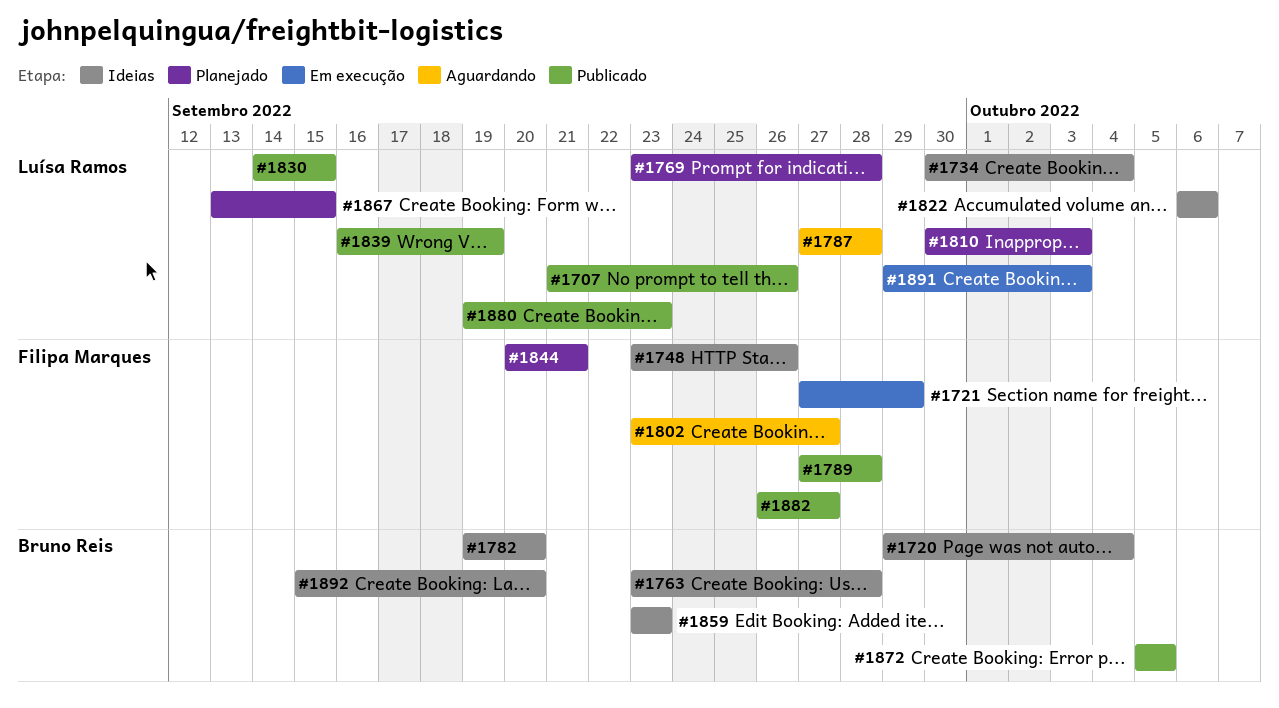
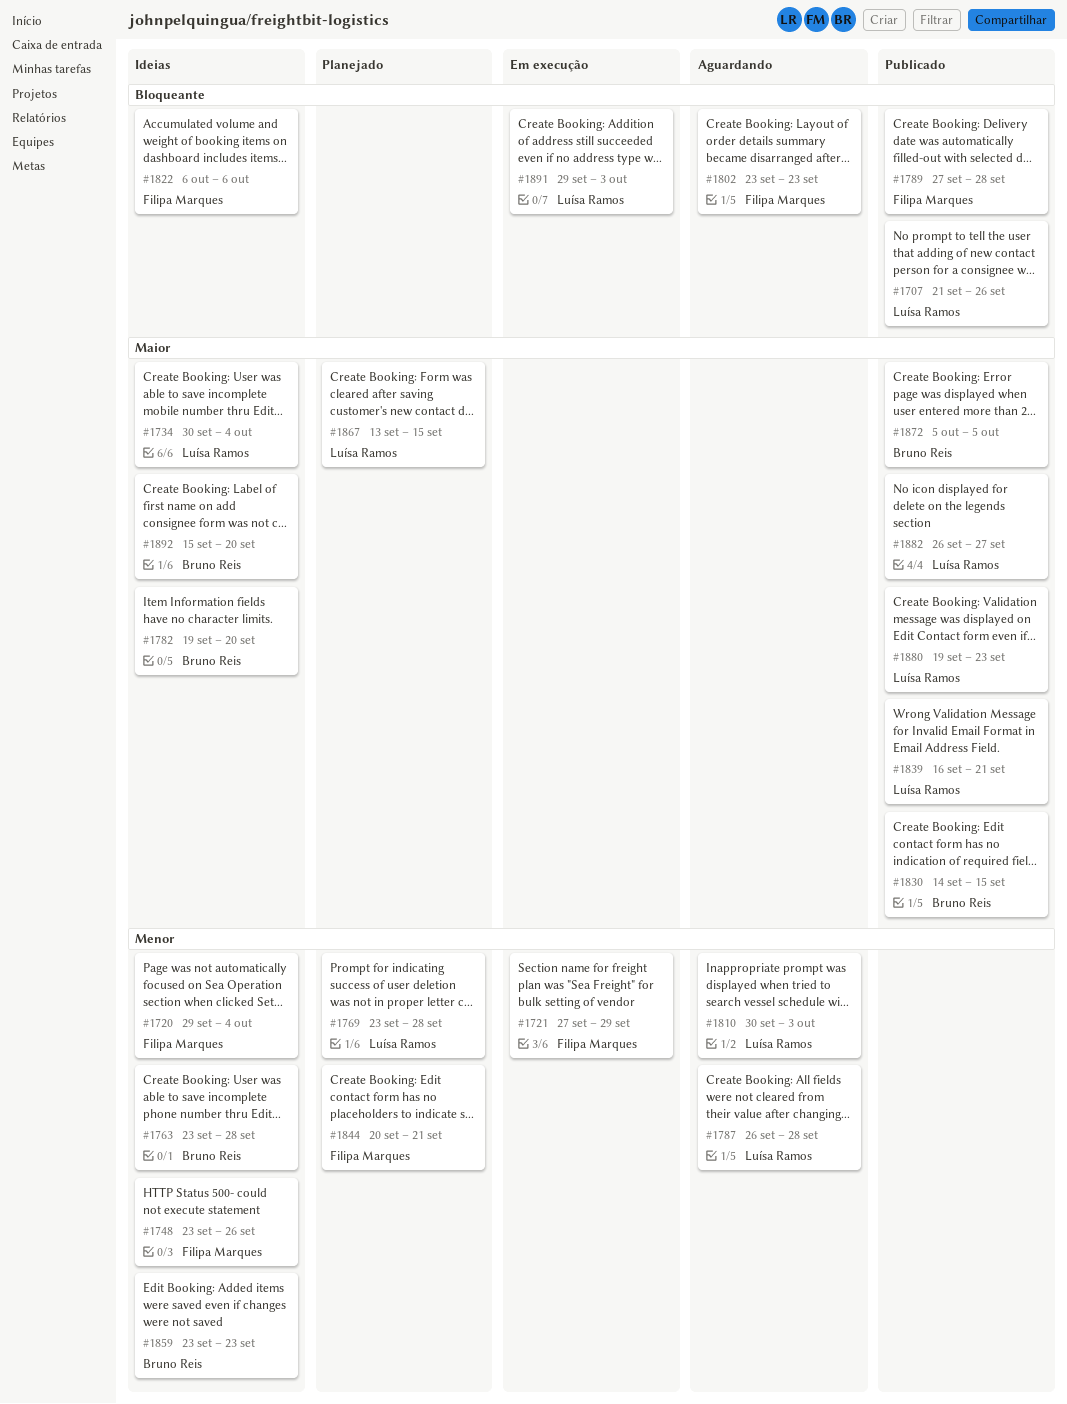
#1720, owner: Bruno Reis -> Filipa Marques
#1787, start: Sep 27 -> Sep 26
#1802, due: Sep 27 -> Sep 23
#1810, status: Planejado -> Aguardando
#1822, owner: Luísa Ramos -> Filipa Marques
#1830, owner: Luísa Ramos -> Bruno Reis
#1839, due: Sep 19 -> Sep 21
#1882, owner: Filipa Marques -> Luísa Ramos

